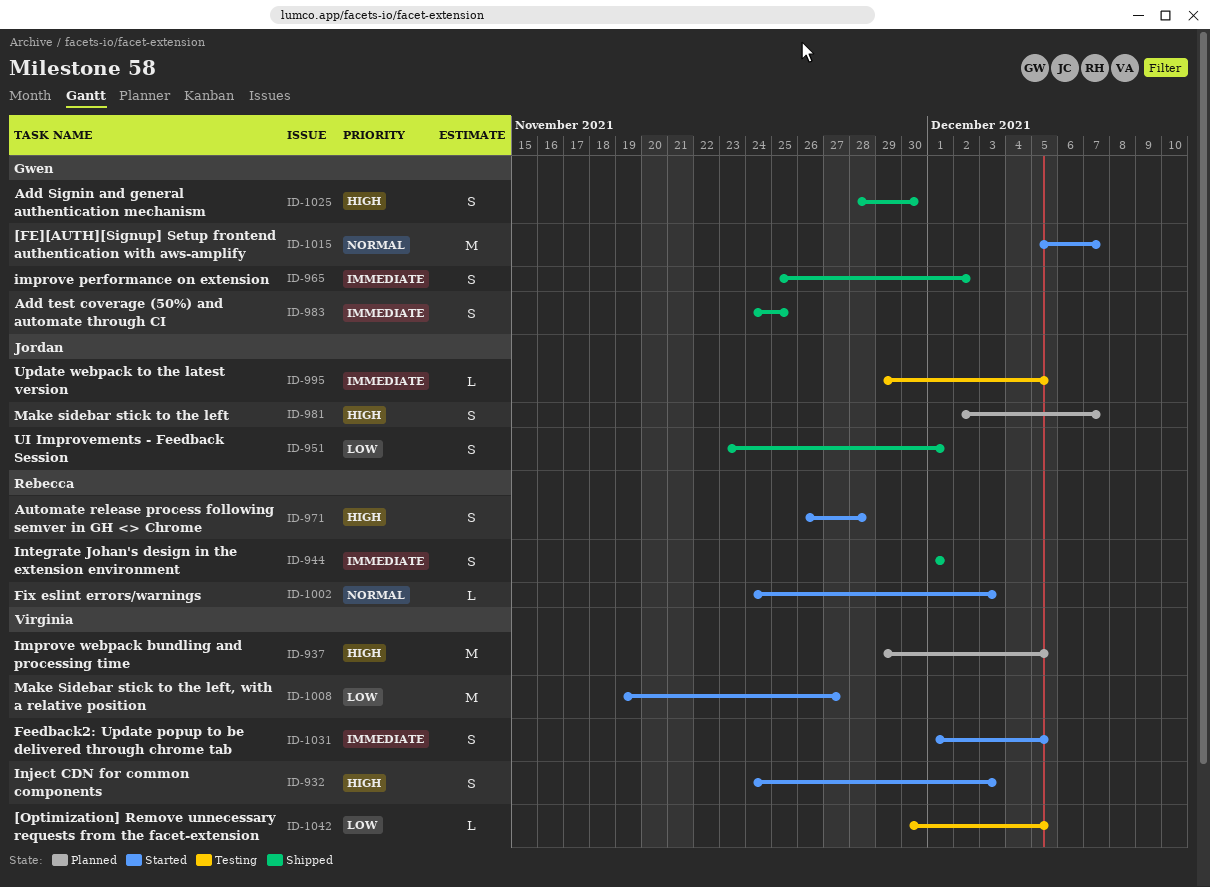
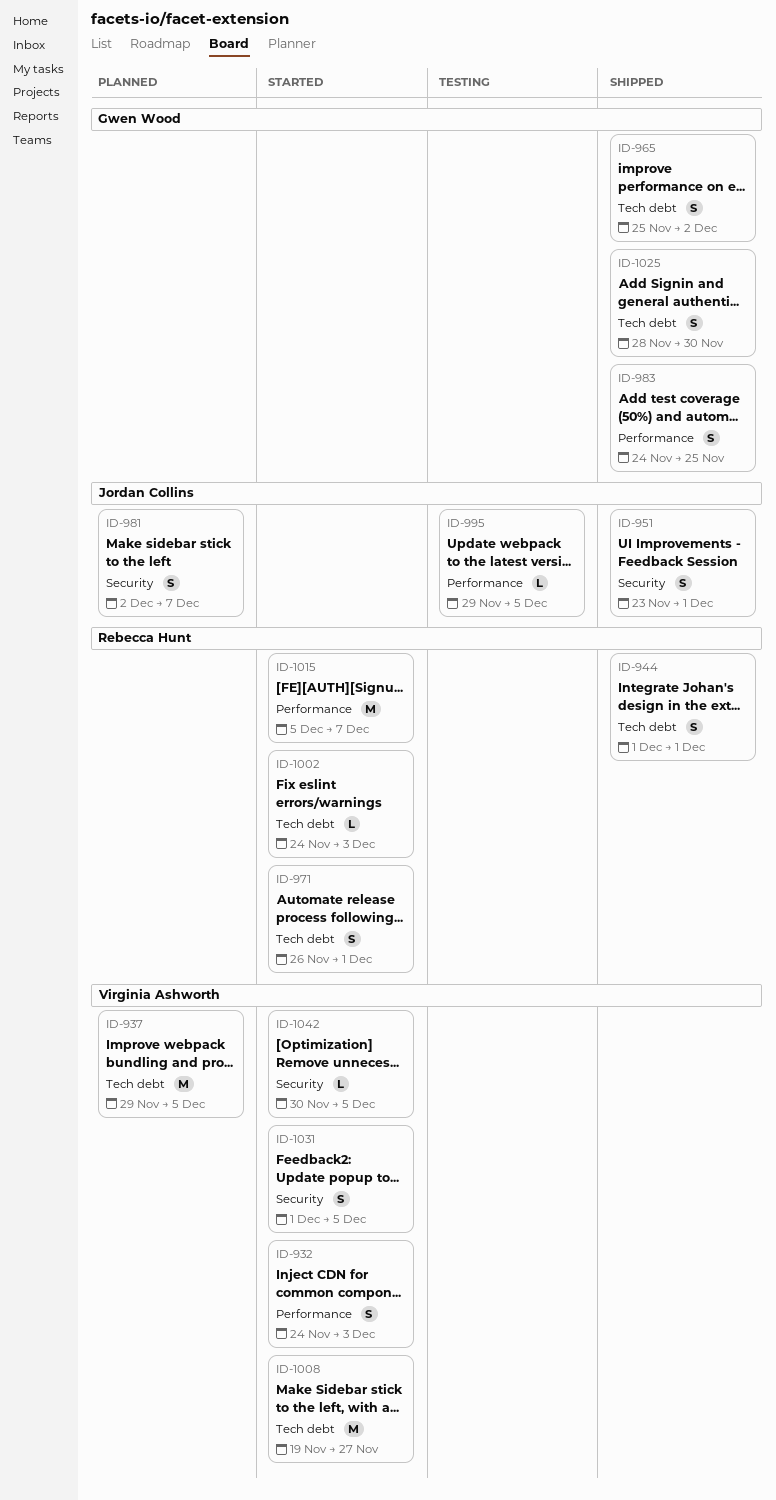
ID-971, due: Nov 28 -> Dec 1
ID-1015, owner: Gwen Wood -> Rebecca Hunt
ID-1042, status: Testing -> Started

